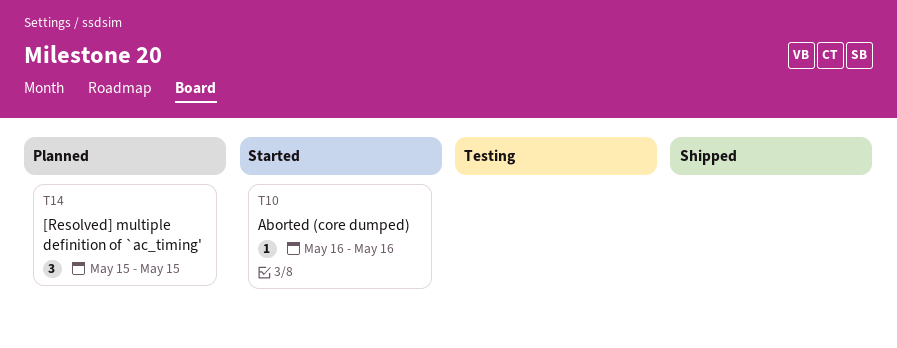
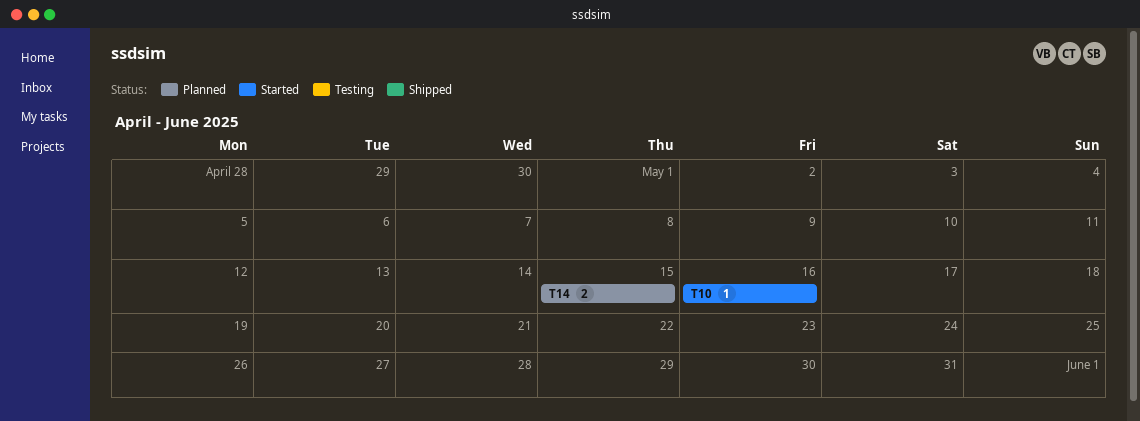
T14, estimate: 3 -> 2

